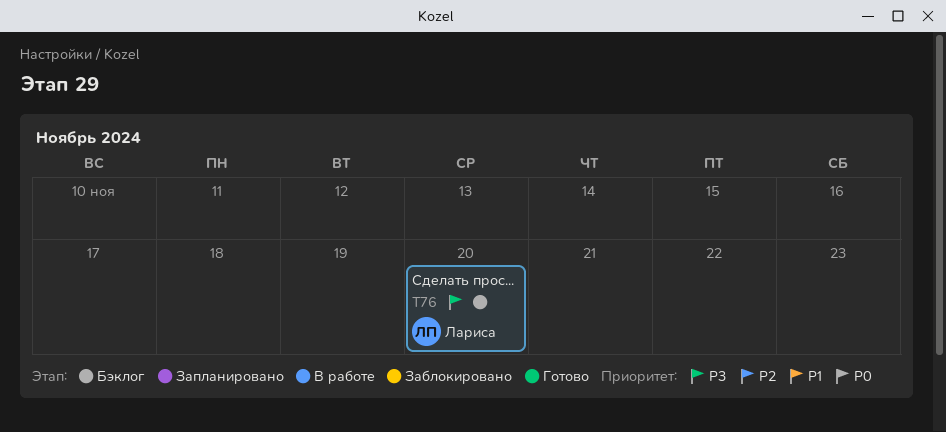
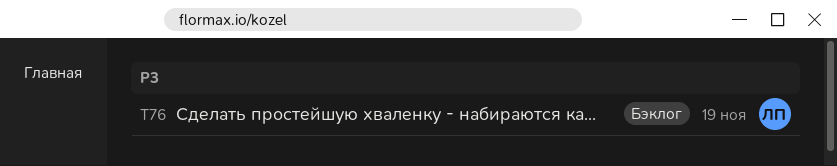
T76, due: Nov 20 -> Nov 19

